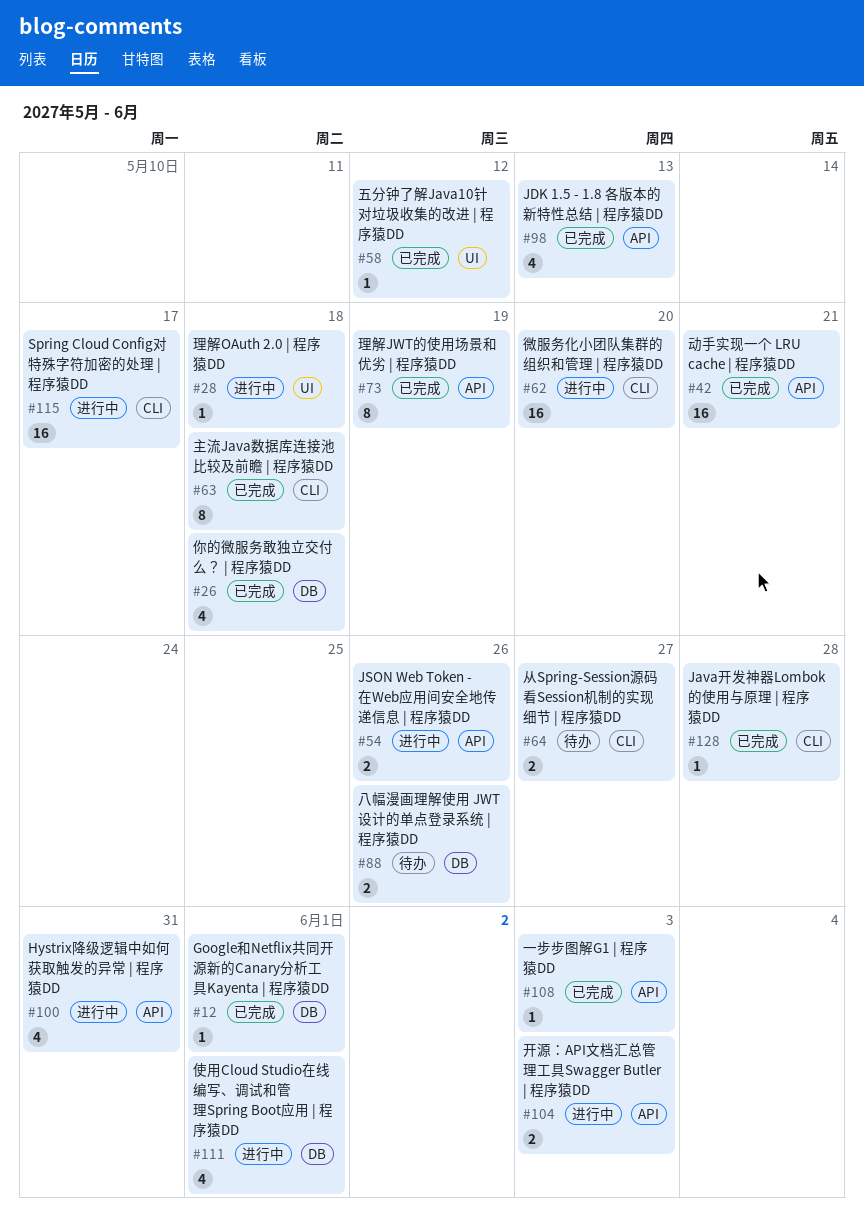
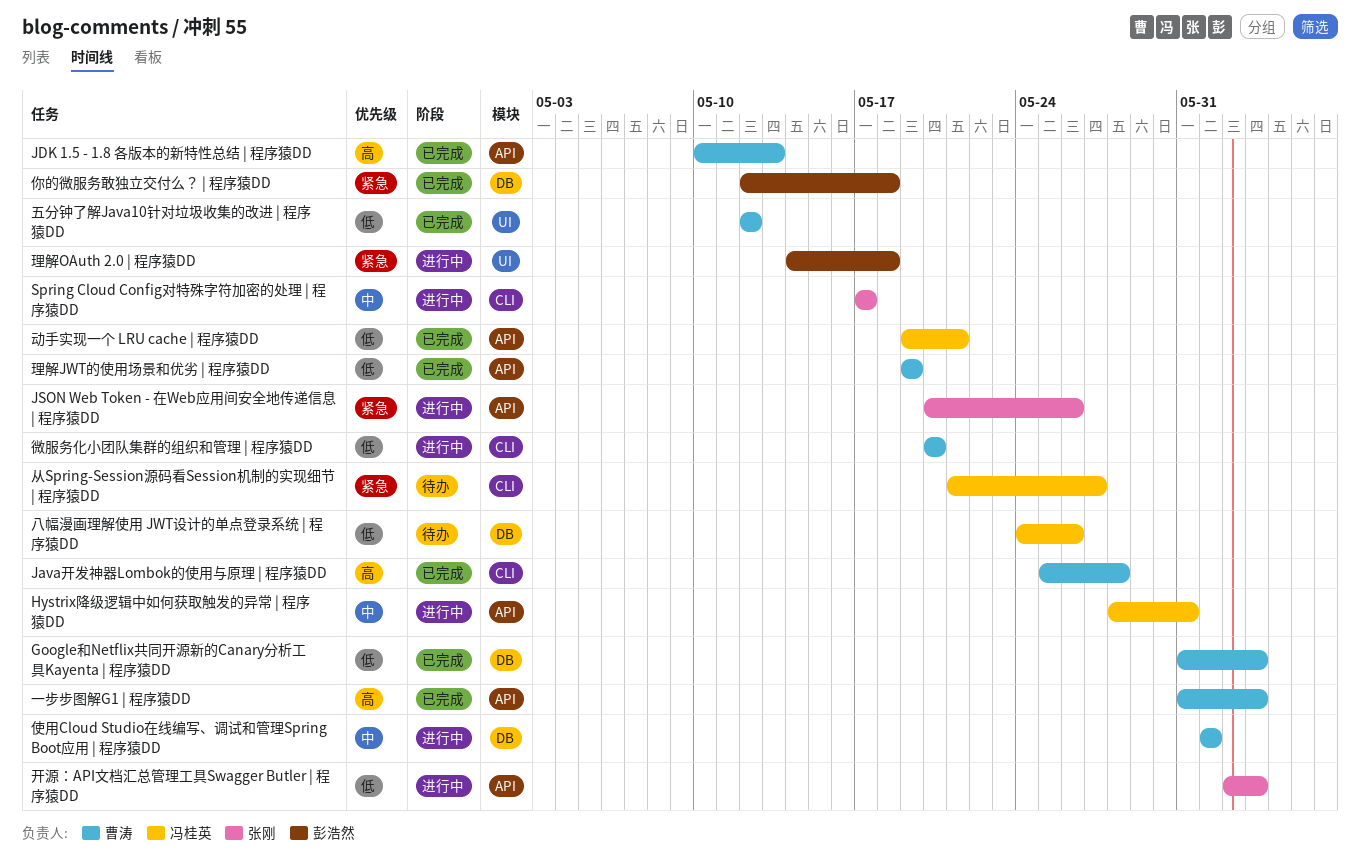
Google和Netflix共同开源新的Canary分析工具Kayenta | 程序猿DD, due: Jun 1 -> Jun 3
主流Java数据库连接池比较及前瞻 | 程序猿DD: present -> none

